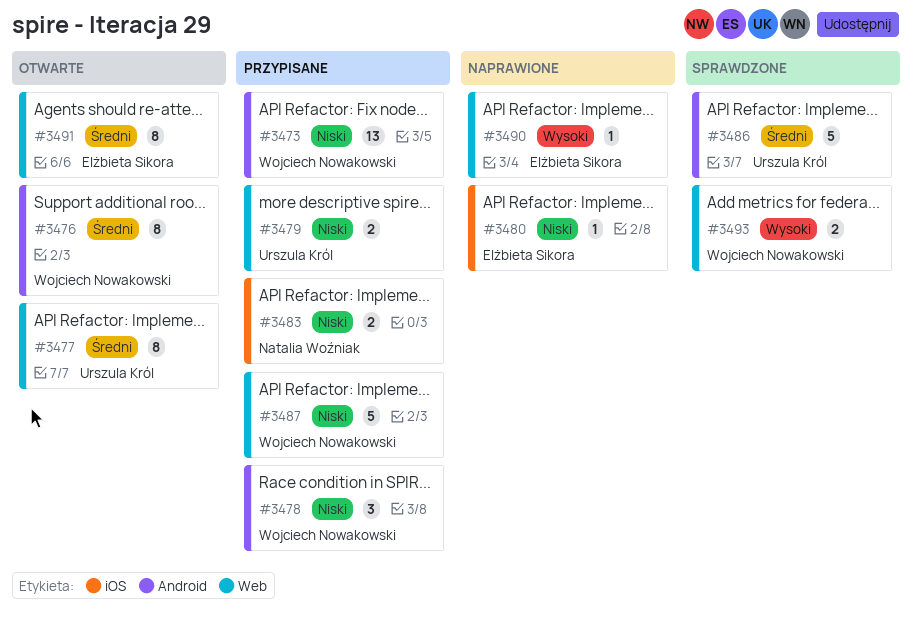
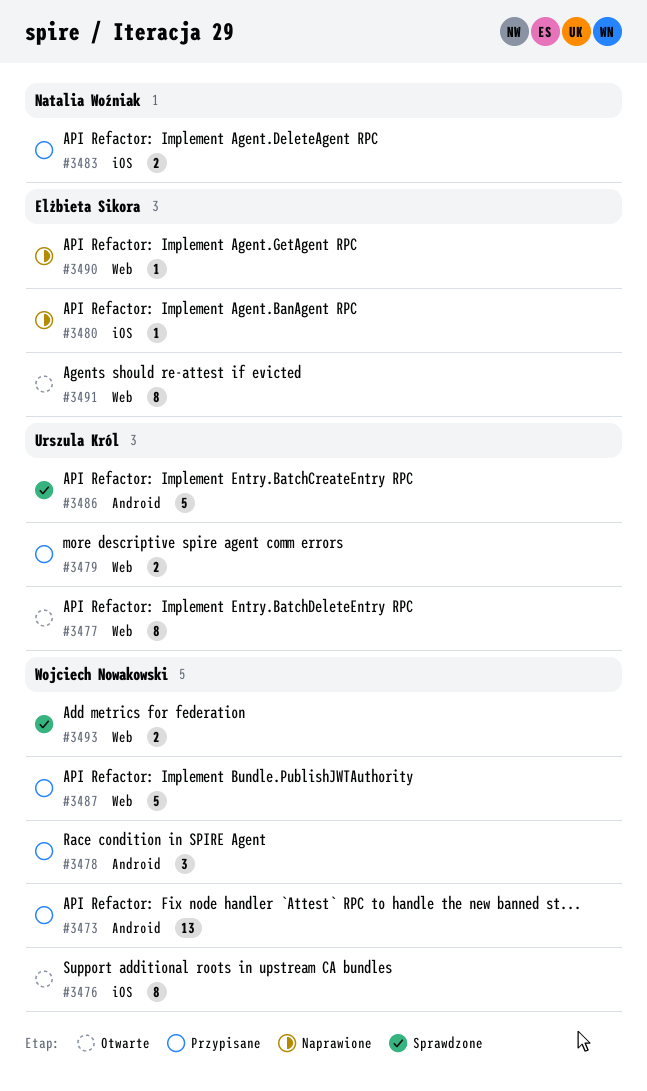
#3476, label: Android -> iOS

